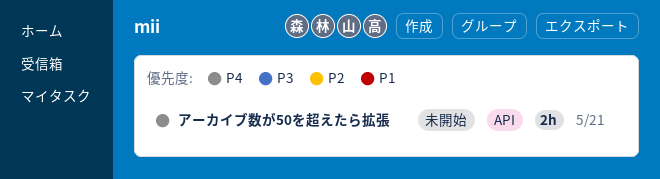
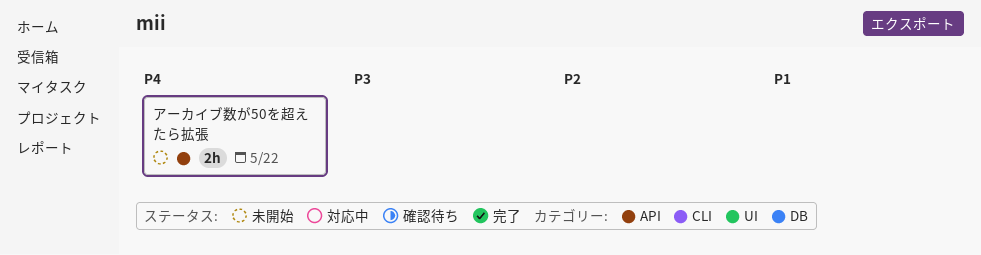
アーカイブ数が50を超えたら拡張, due: May 21 -> May 22

